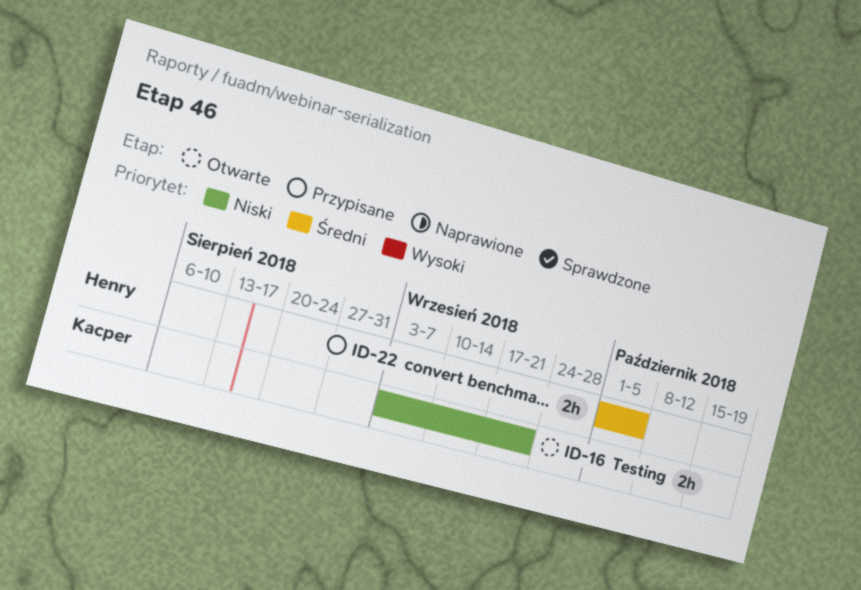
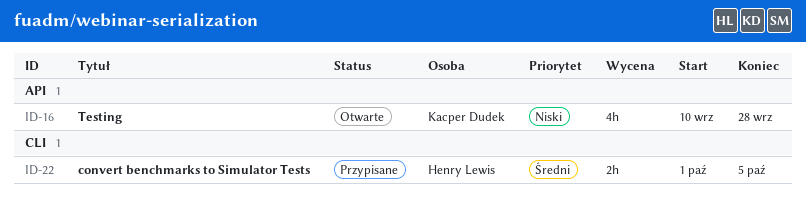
ID-16, estimate: 2h -> 4h
ID-16, start: Sep 3 -> Sep 10
ID-16, due: Sep 21 -> Sep 28

